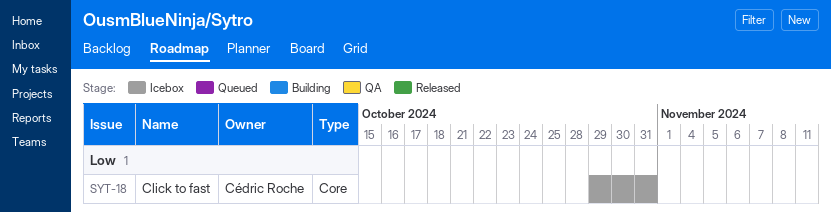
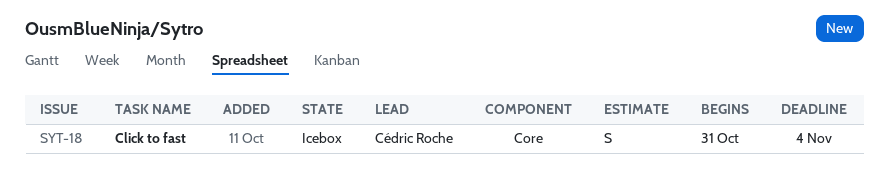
SYT-18, start: Oct 29 -> Oct 31
SYT-18, due: Oct 31 -> Nov 4

